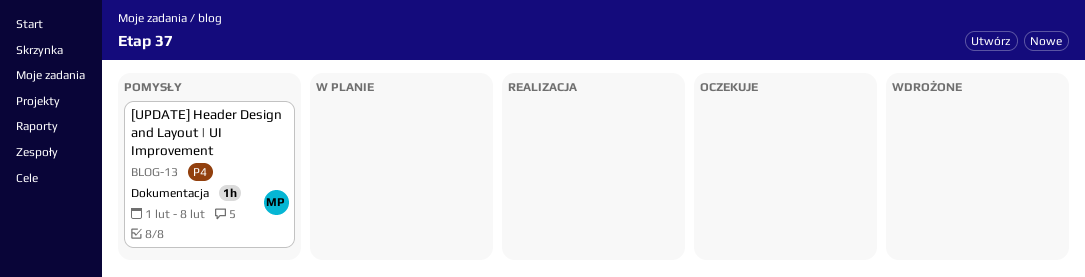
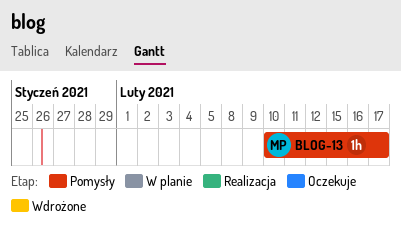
BLOG-13, start: Feb 1 -> Feb 10
BLOG-13, due: Feb 8 -> Feb 17

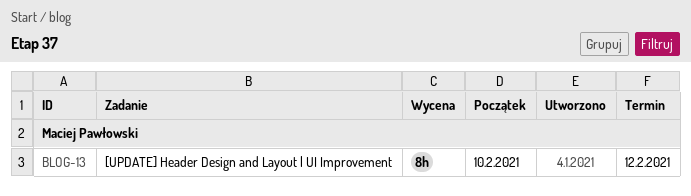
BLOG-13, estimate: 1h -> 8h
BLOG-13, due: Feb 17 -> Feb 12

